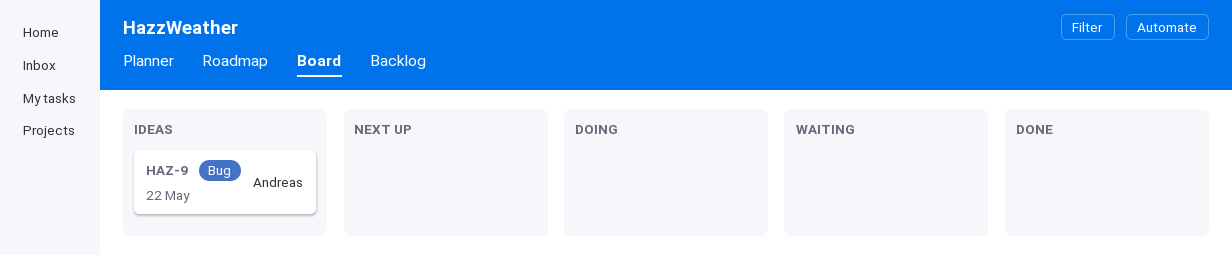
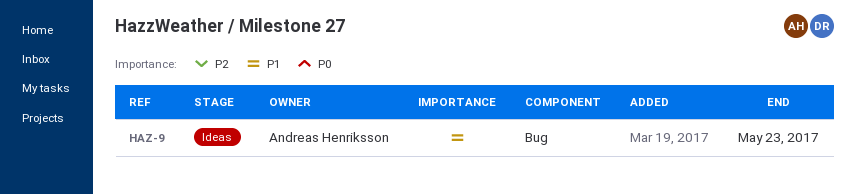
HAZ-9, due: May 22 -> May 23

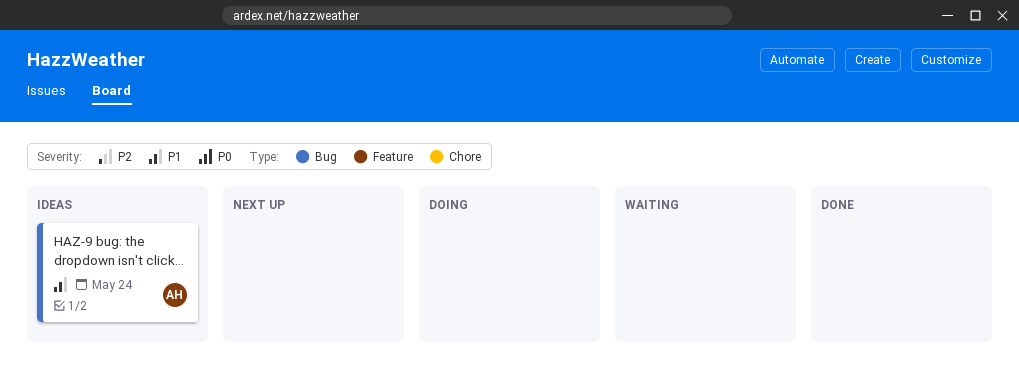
HAZ-9, due: May 23 -> May 24

